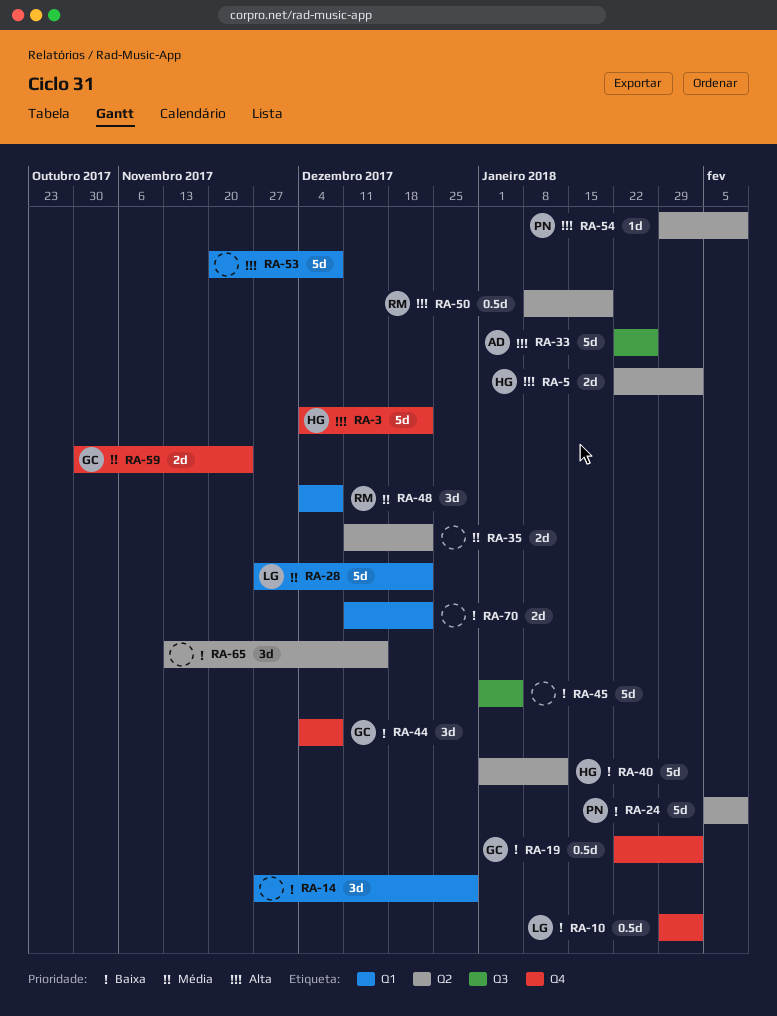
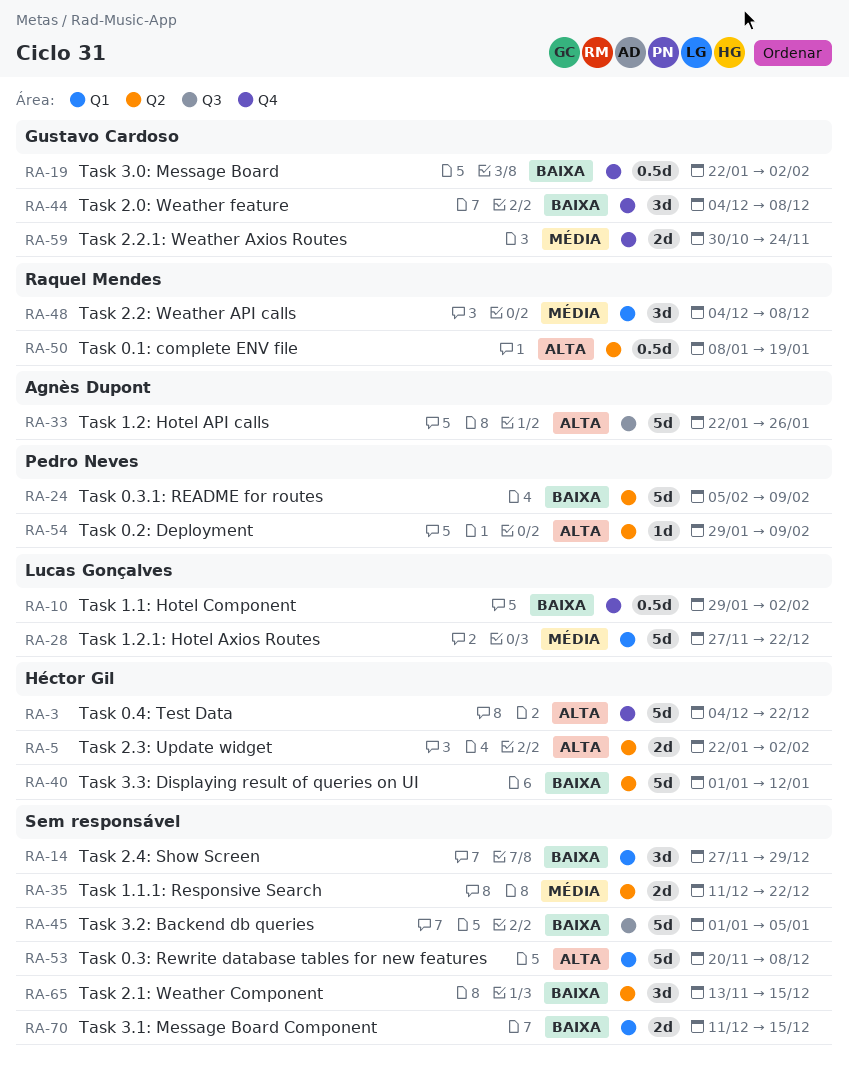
RA-70, due: Dec 22 -> Dec 15

